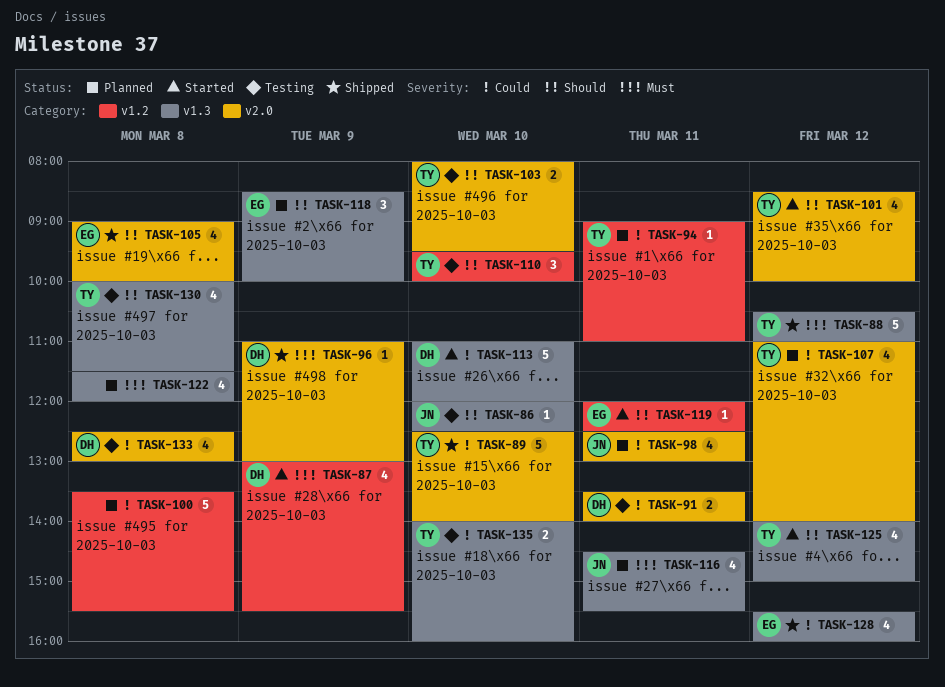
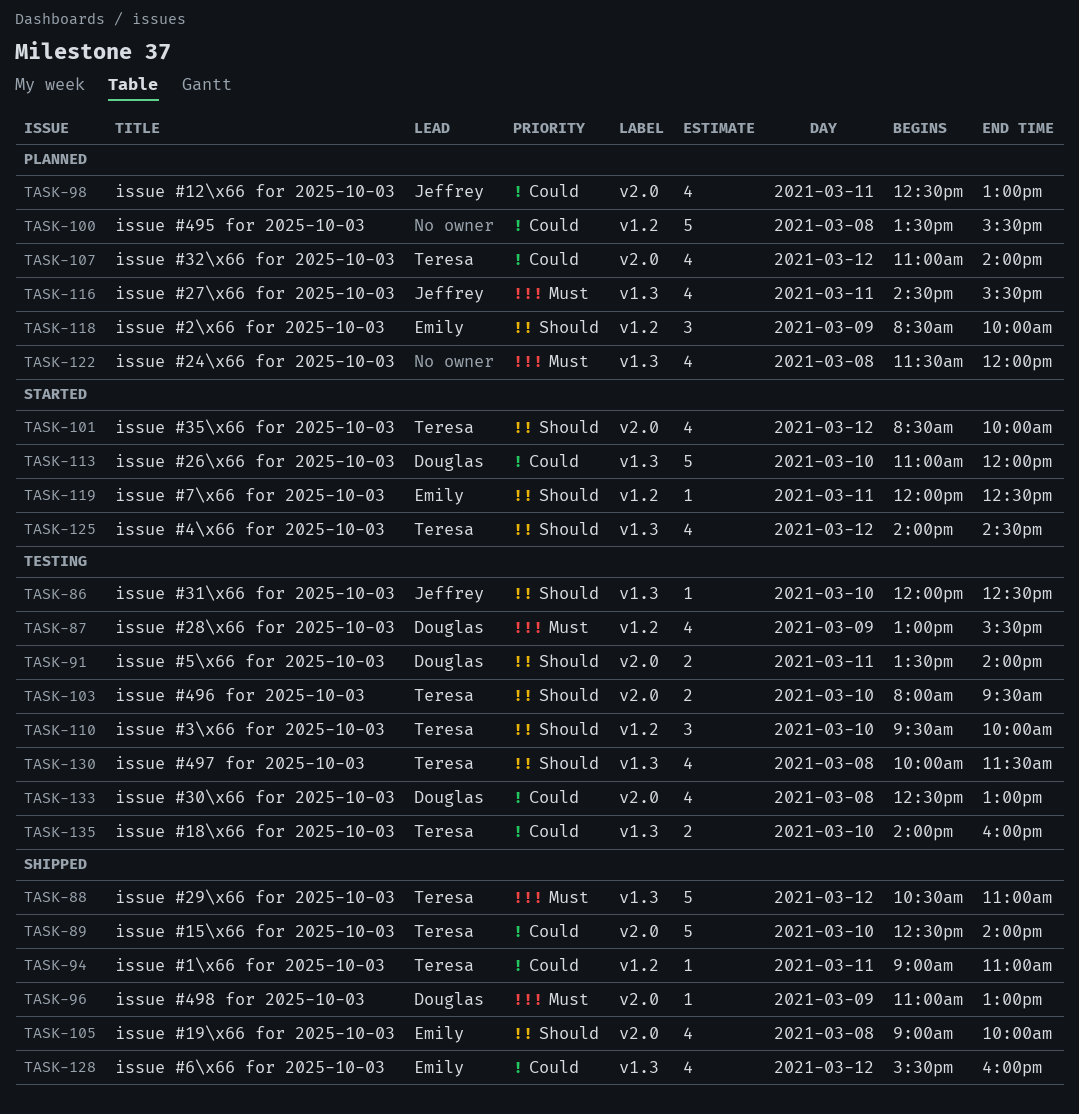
TASK-87, status: Started -> Testing
TASK-91, priority: Could -> Should
TASK-94, status: Planned -> Shipped
TASK-118, label: v1.3 -> v1.2
TASK-125, ends: 15:00 -> 14:30

